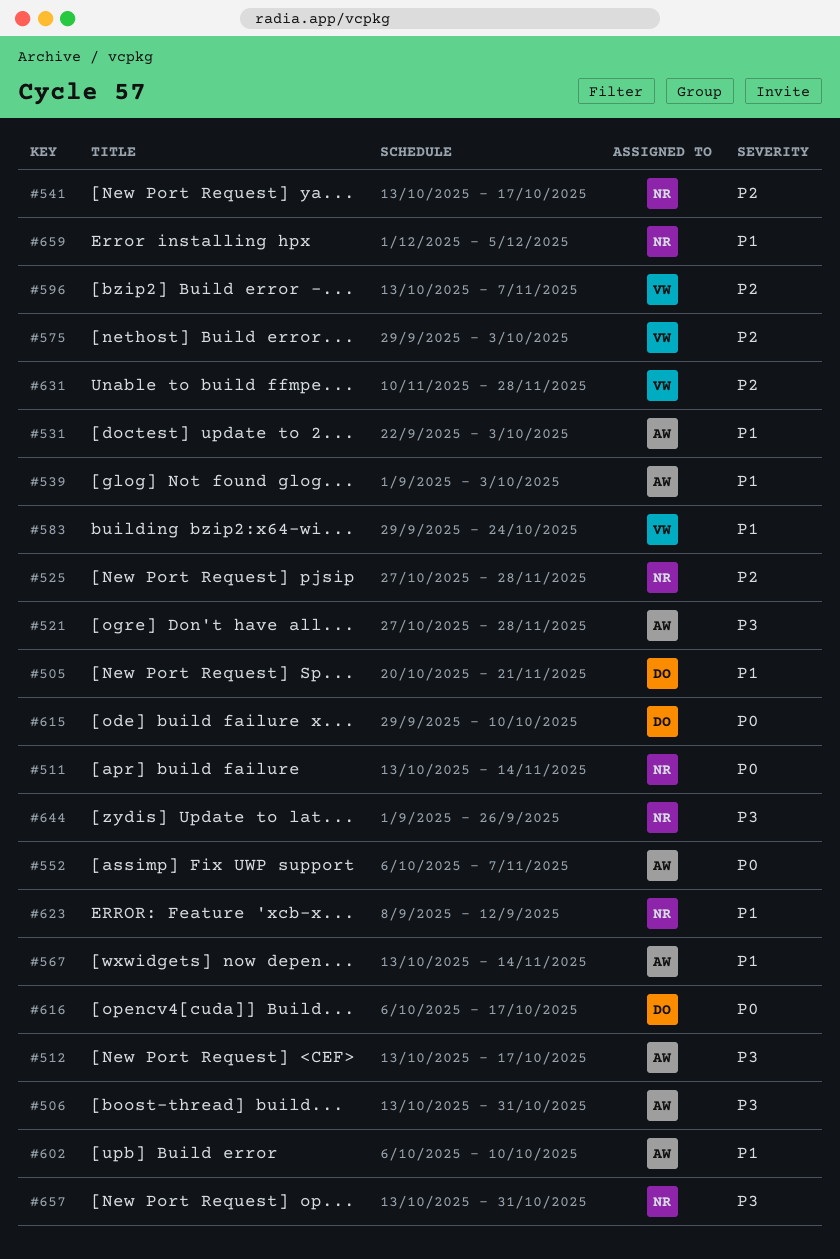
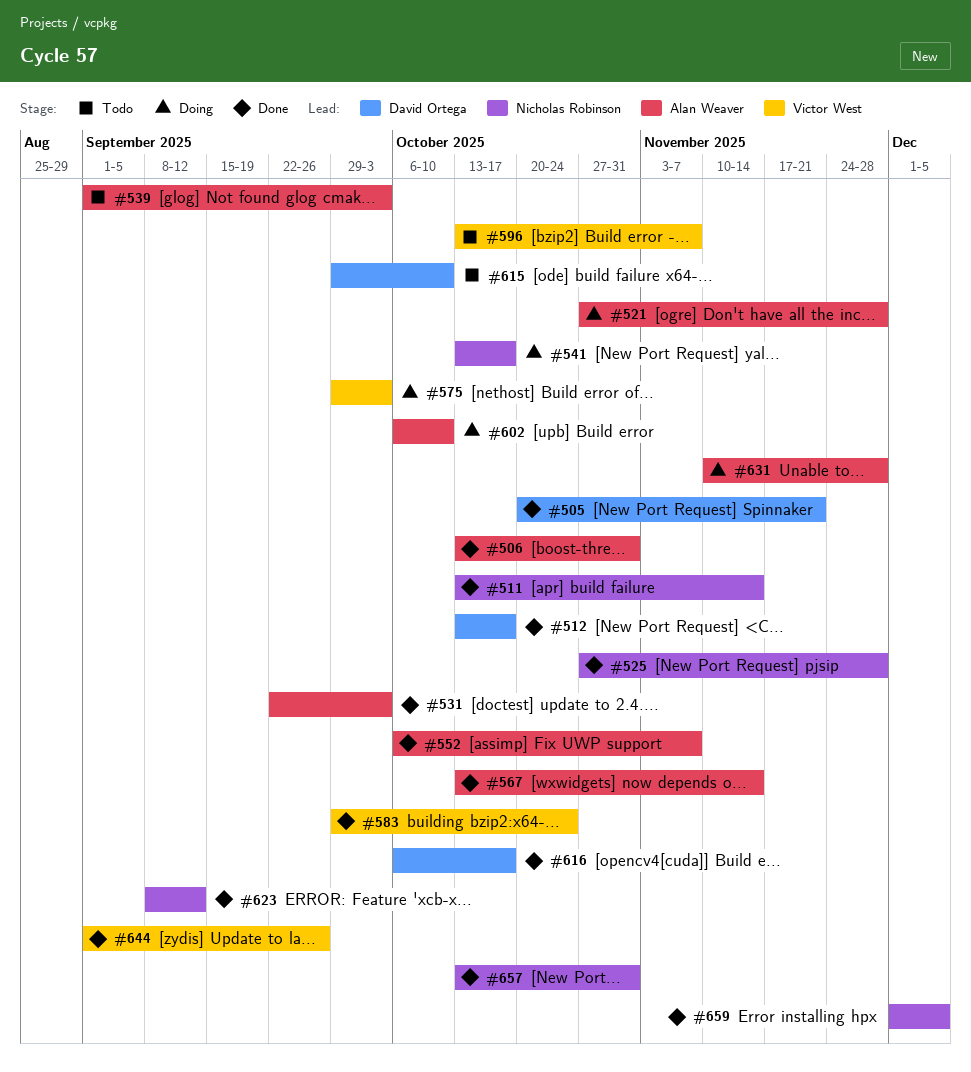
#512, owner: Alan Weaver -> David Ortega
#631, owner: Victor West -> Alan Weaver
#644, owner: Nicholas Robinson -> Victor West

